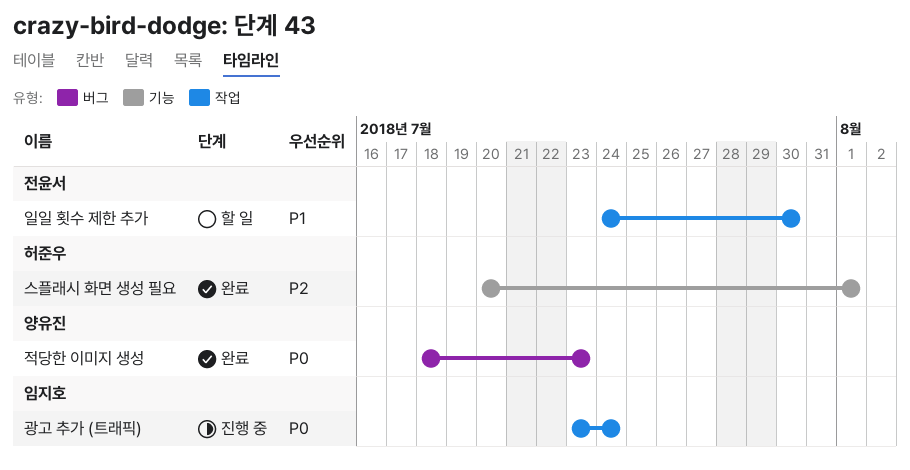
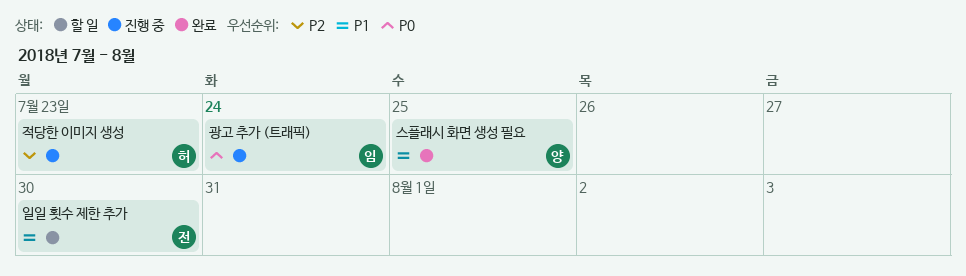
스플래시 화면 생성 필요, owner: 허준우 -> 양유진
스플래시 화면 생성 필요, priority: P2 -> P1
스플래시 화면 생성 필요, due: Aug 1 -> Jul 25
적당한 이미지 생성, status: 완료 -> 진행 중
적당한 이미지 생성, owner: 양유진 -> 허준우
적당한 이미지 생성, priority: P0 -> P2

